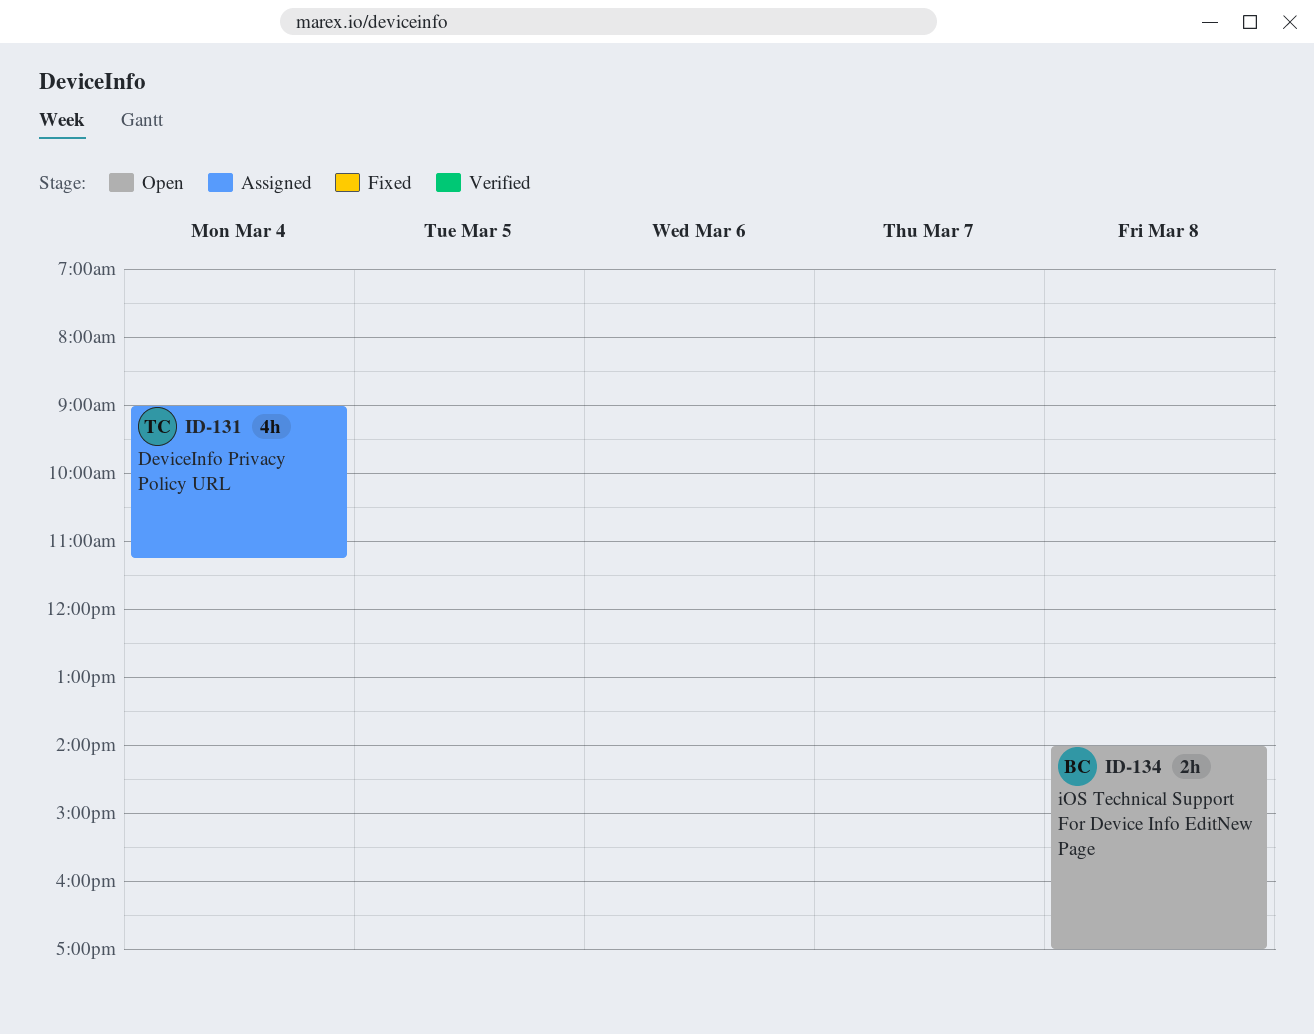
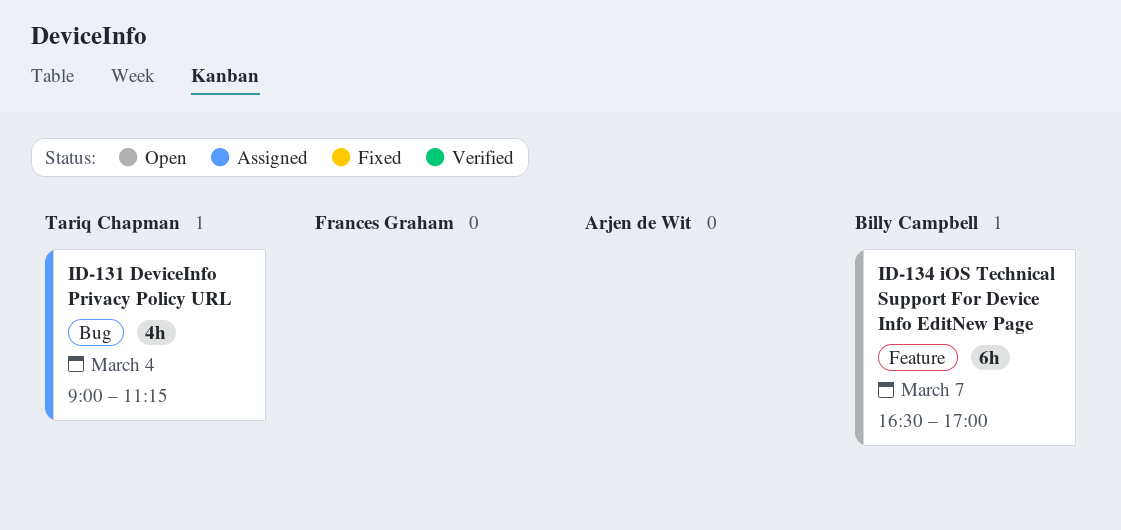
ID-134, estimate: 2h -> 6h
ID-134, day: Mar 8 -> Mar 7
ID-134, begins: 14:00 -> 16:30

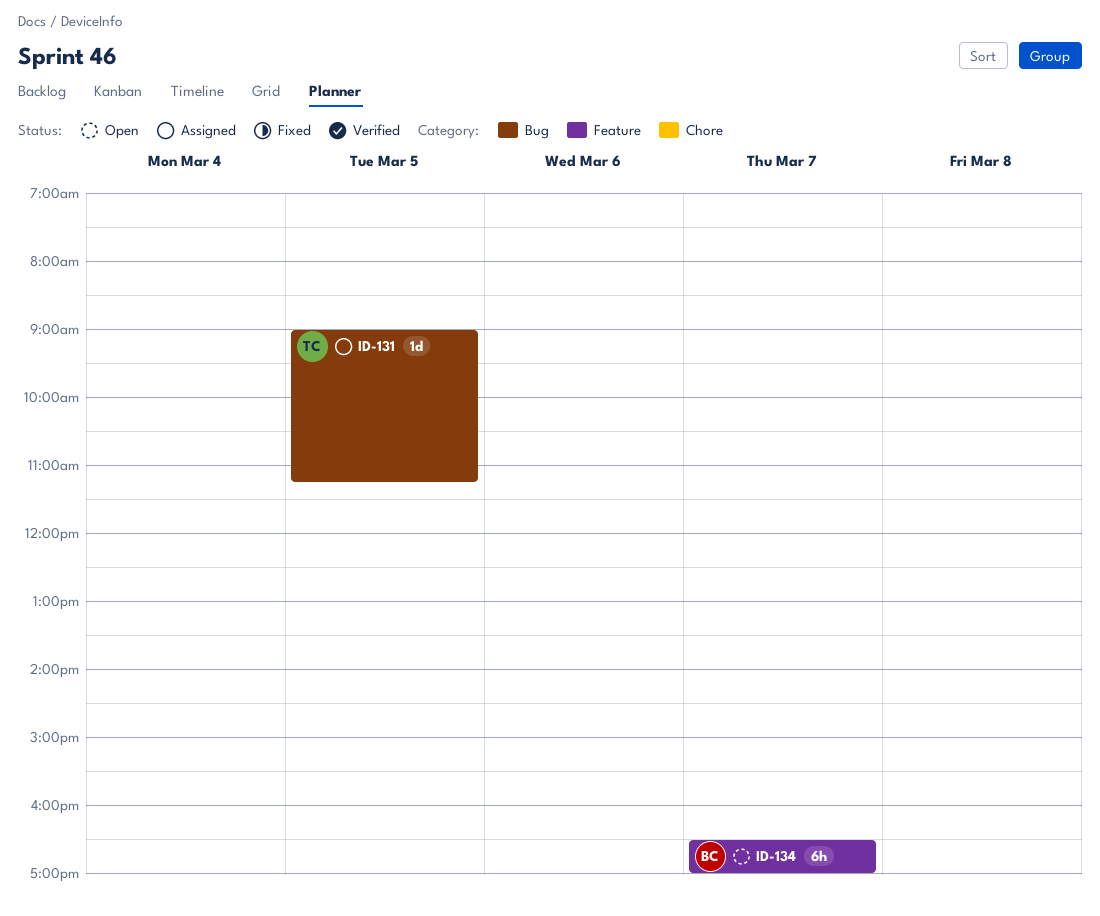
ID-131, estimate: 4h -> 1d
ID-131, day: Mar 4 -> Mar 5

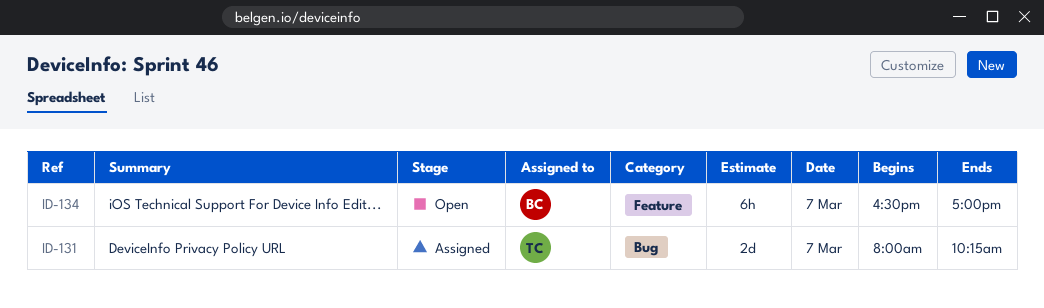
ID-131, estimate: 1d -> 2d
ID-131, day: Mar 5 -> Mar 7
ID-131, begins: 09:00 -> 08:00
ID-131, ends: 11:15 -> 10:15

